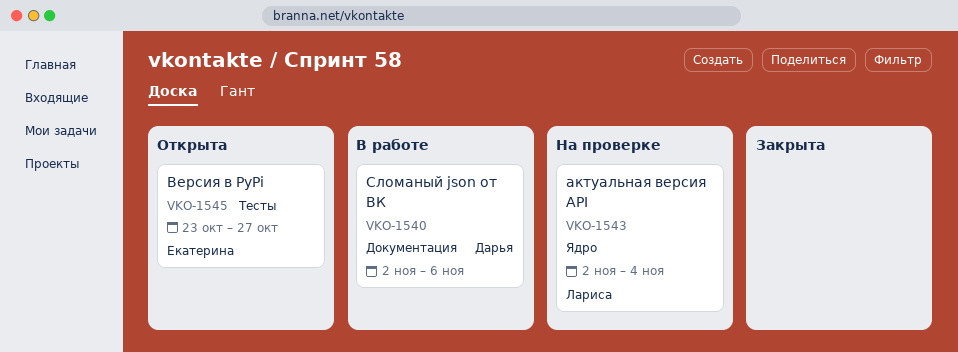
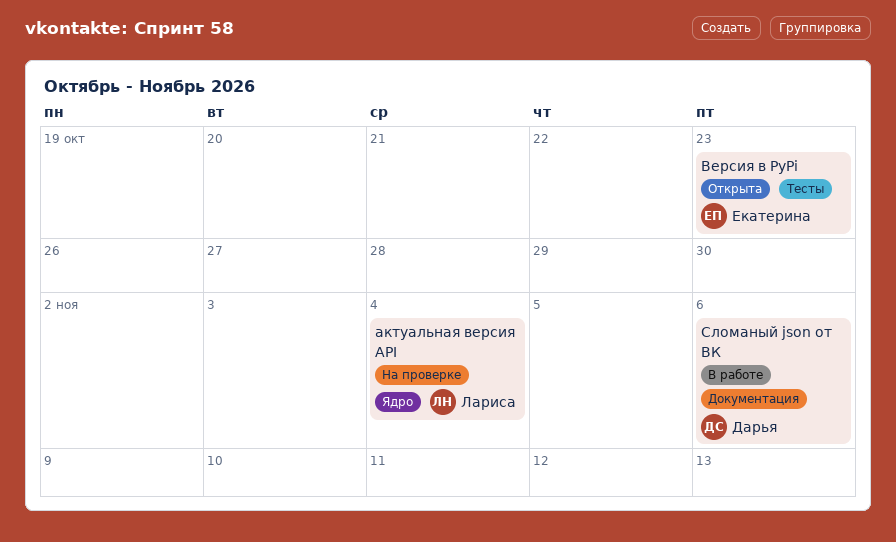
Версия в PyPi, due: Oct 27 -> Oct 23

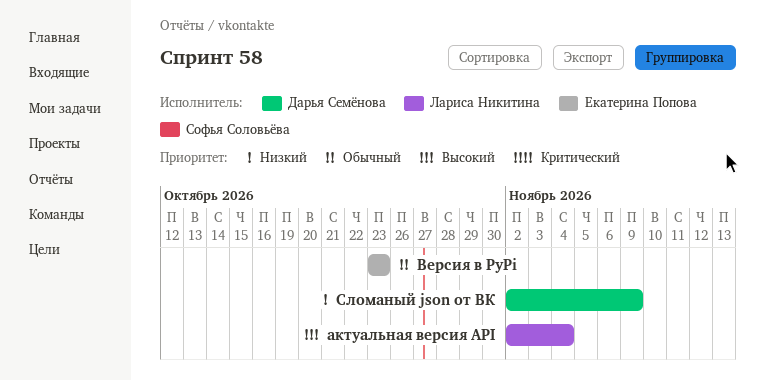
Сломаный json от ВК, due: Nov 6 -> Nov 9

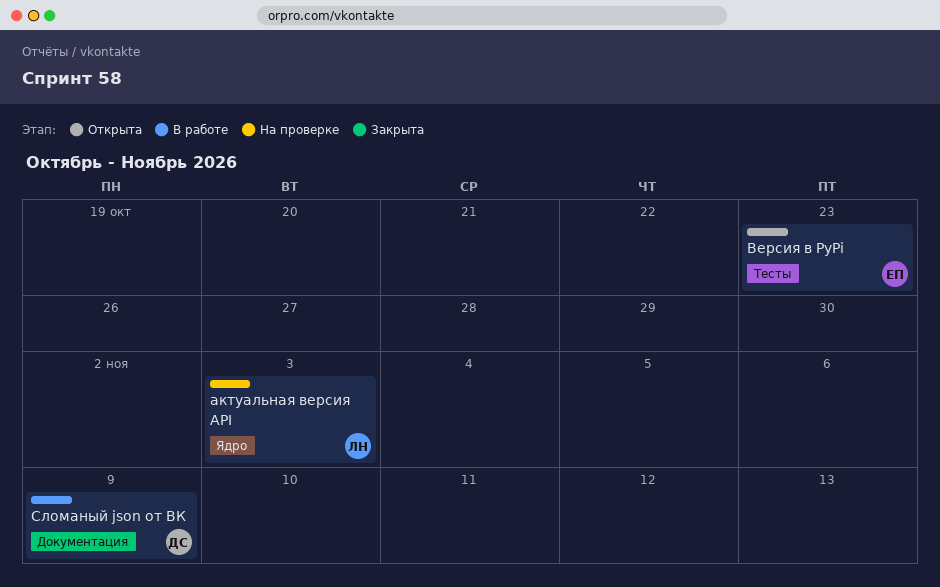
актуальная версия API, due: Nov 4 -> Nov 3

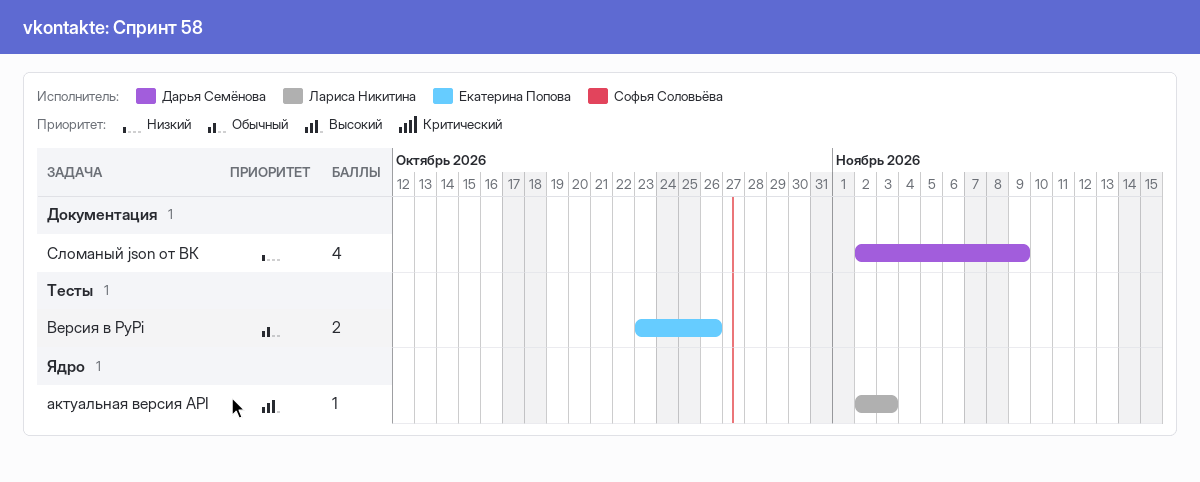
Версия в PyPi, due: Oct 23 -> Oct 26

